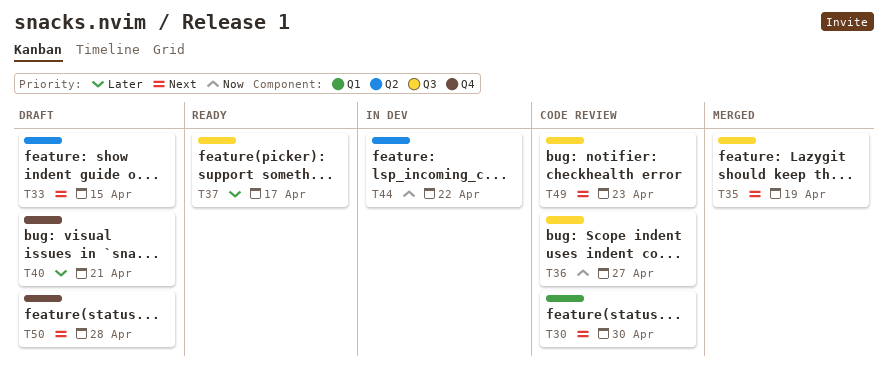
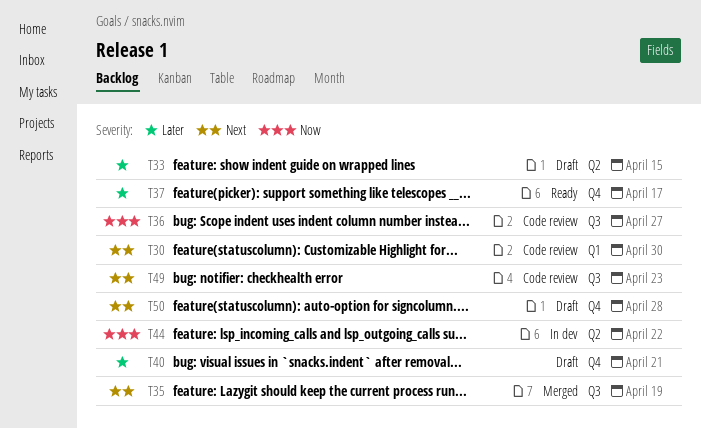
T33, priority: Next -> Later
T37, label: Q3 -> Q4

